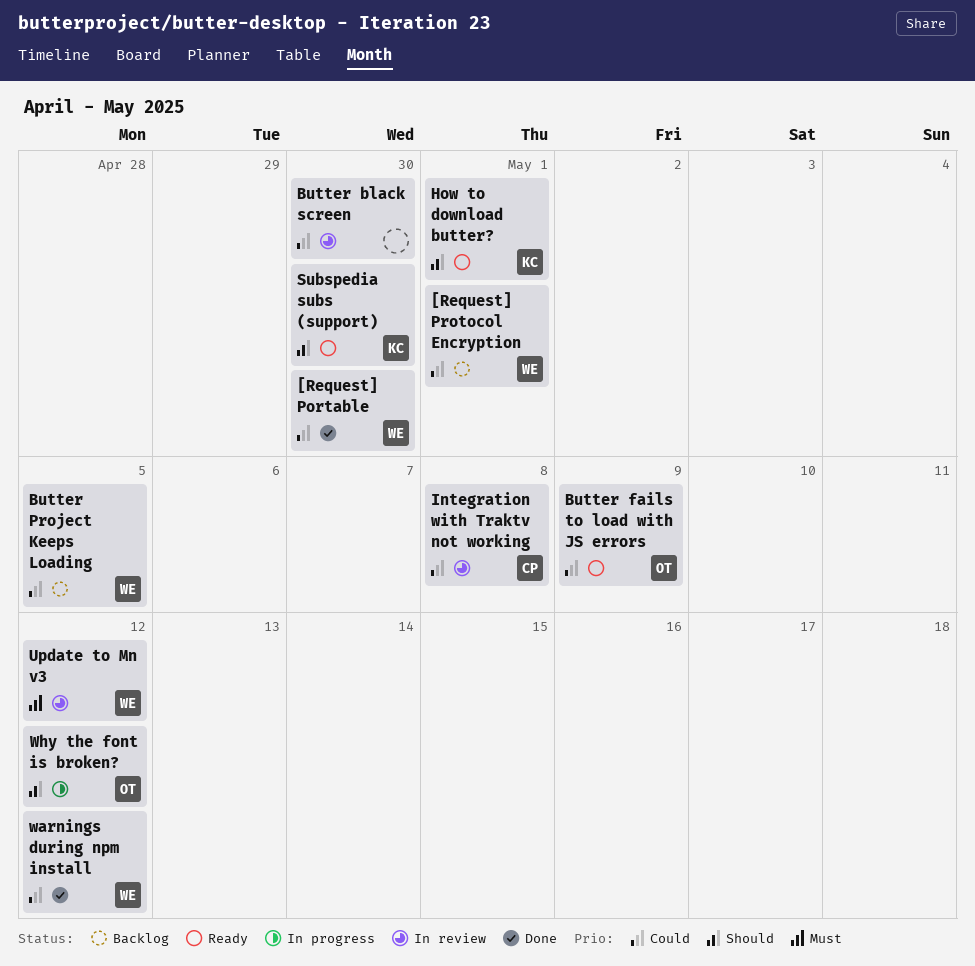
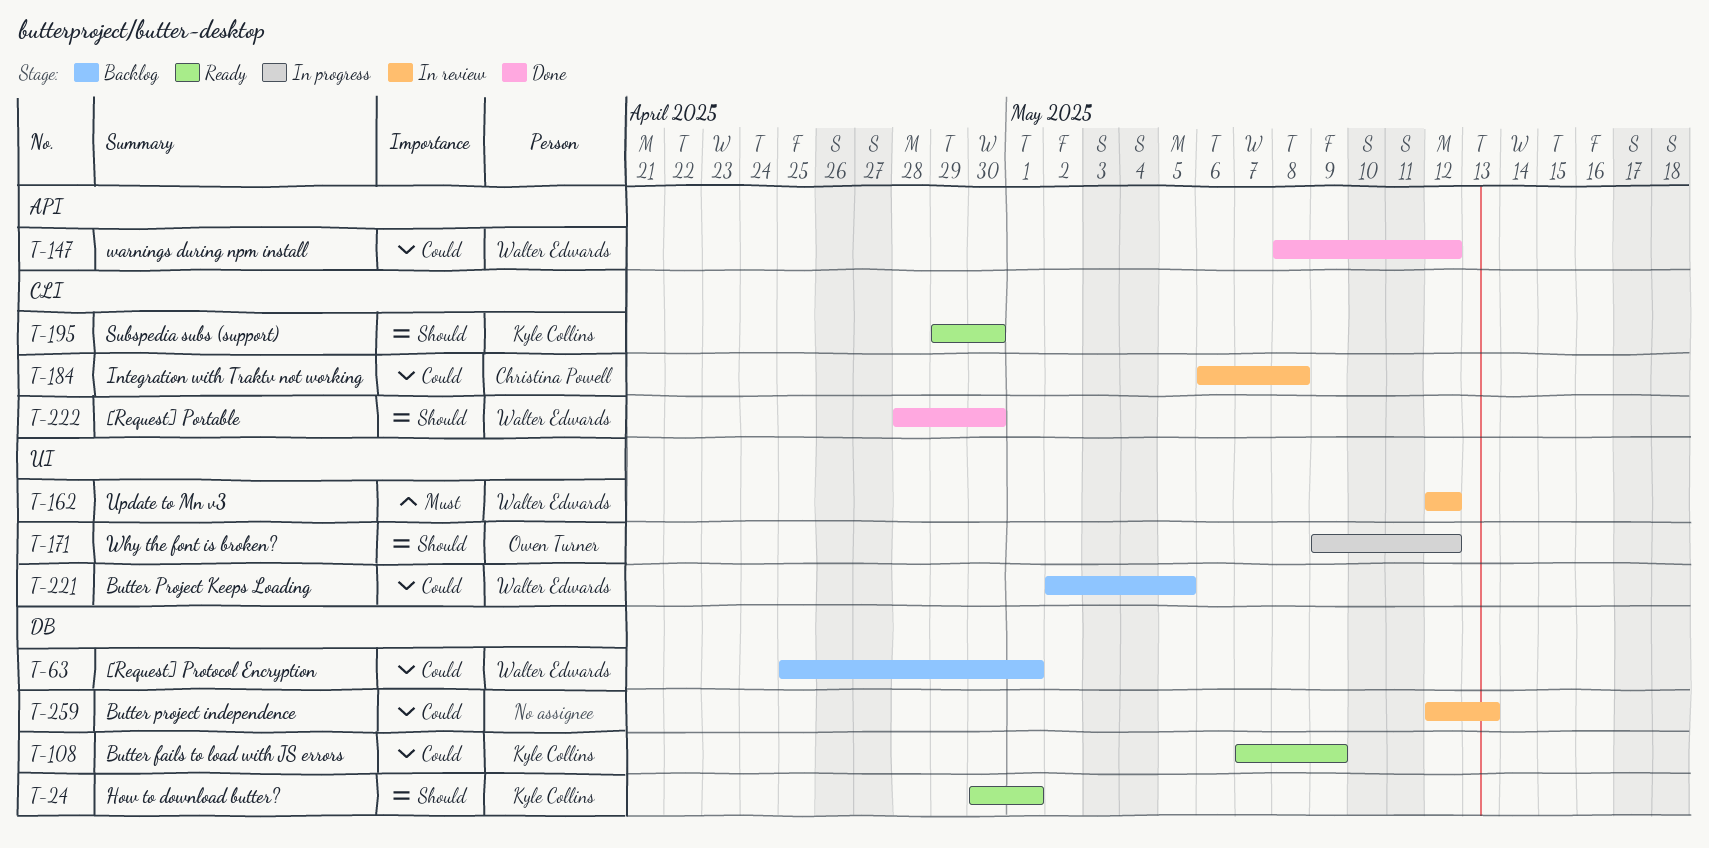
[Request] Portable, priority: Could -> Should
Butter black screen: present -> none
Butter fails to load with JS errors, owner: Owen Turner -> Kyle Collins
Butter project independence: none -> present

